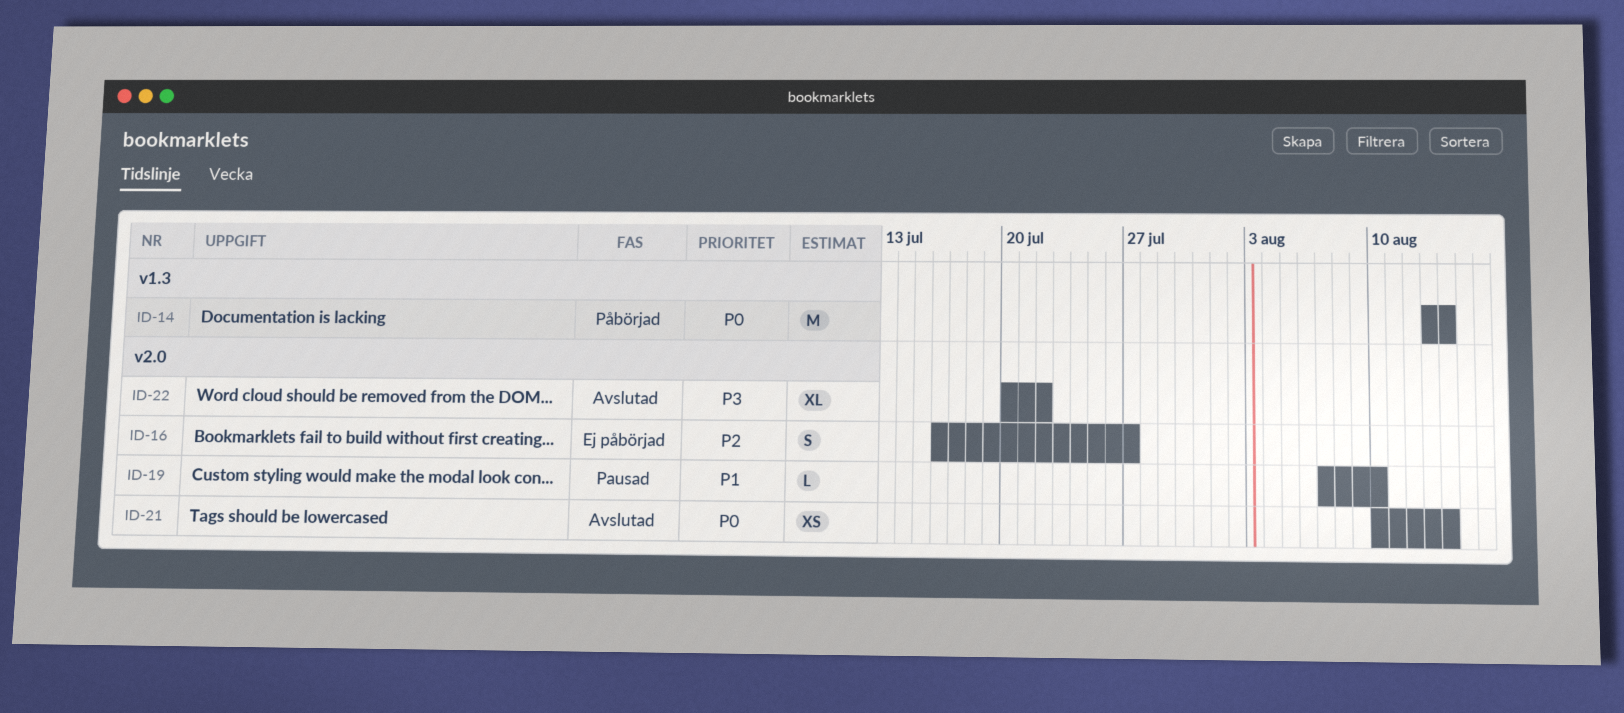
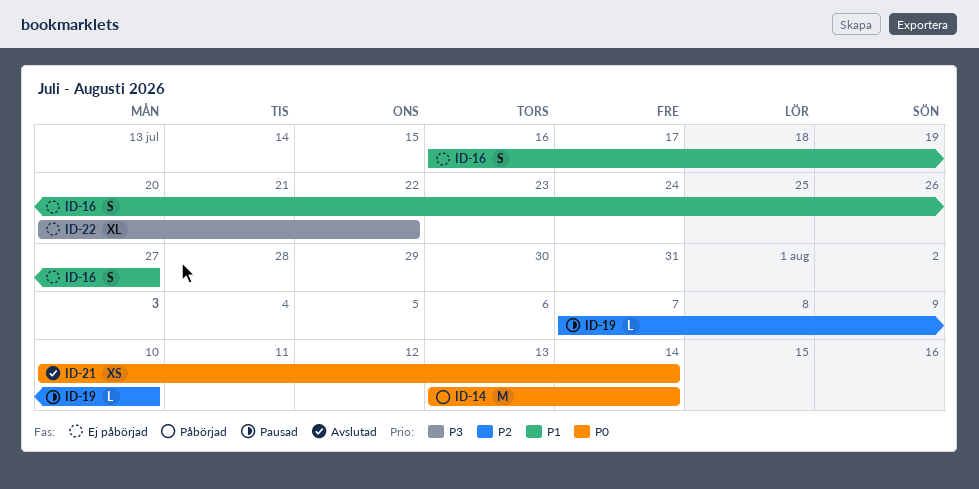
ID-16, priority: P2 -> P1
ID-19, priority: P1 -> P2
ID-22, status: Avslutad -> Ej påbörjad

